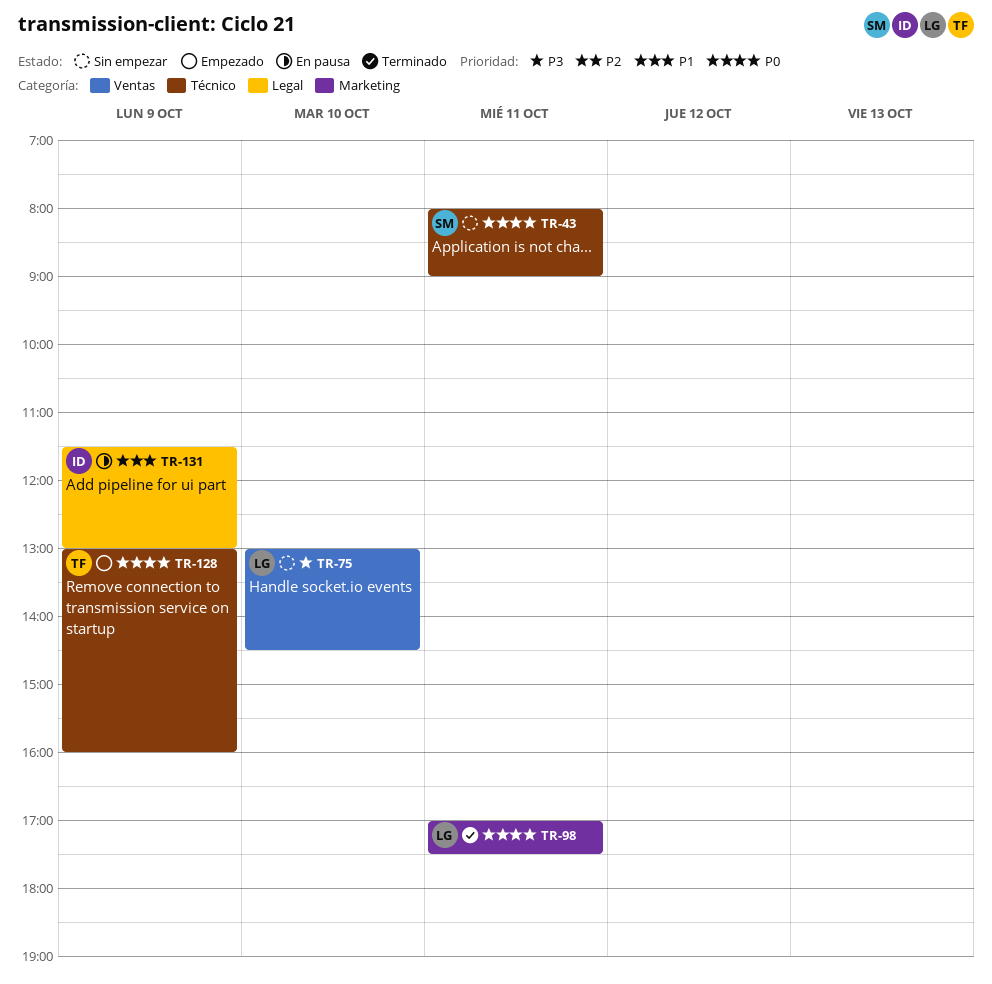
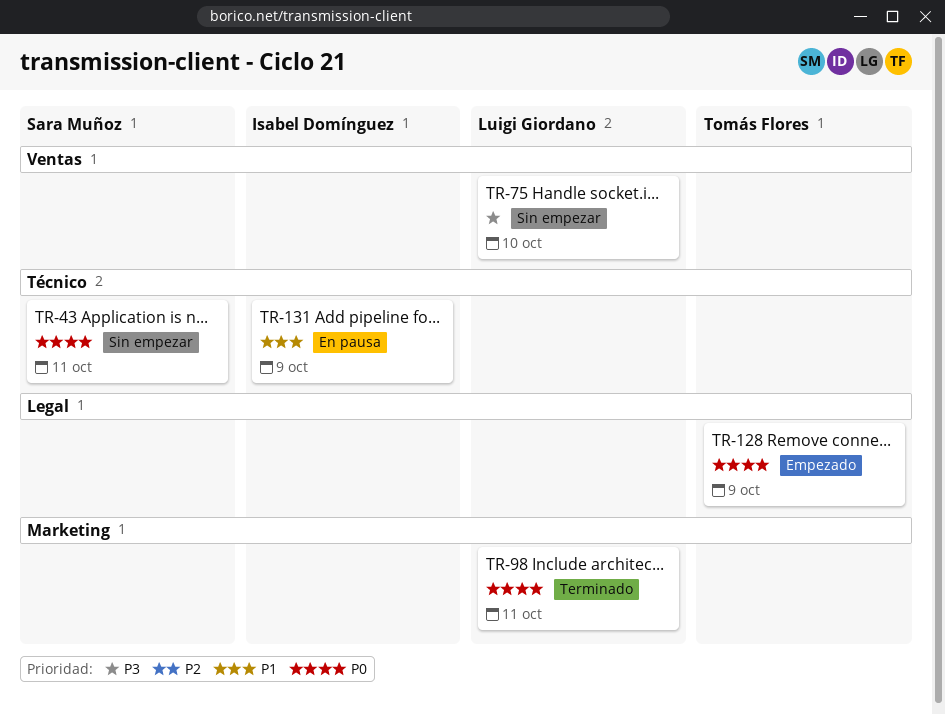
TR-128, label: Técnico -> Legal
TR-131, label: Legal -> Técnico

